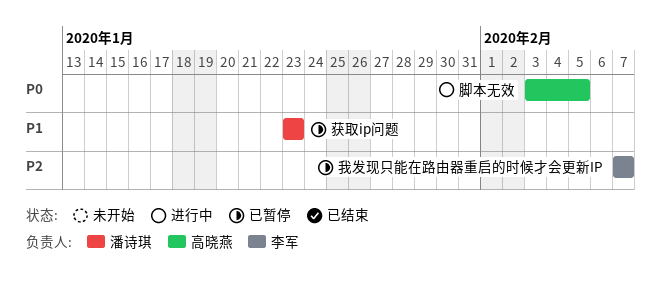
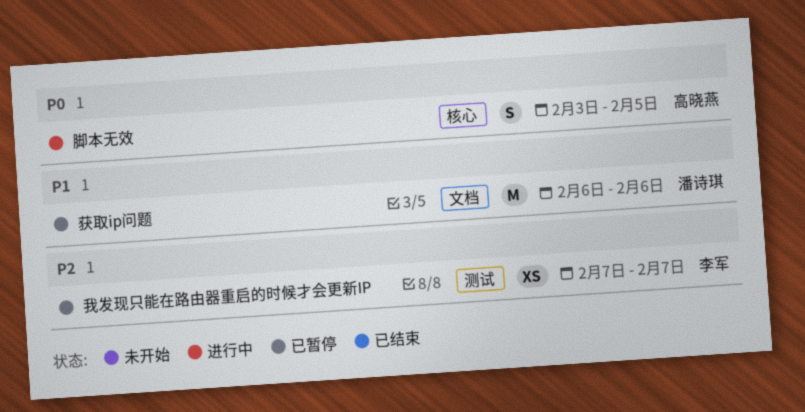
获取ip问题, start: Jan 23 -> Feb 6
获取ip问题, due: Jan 23 -> Feb 6

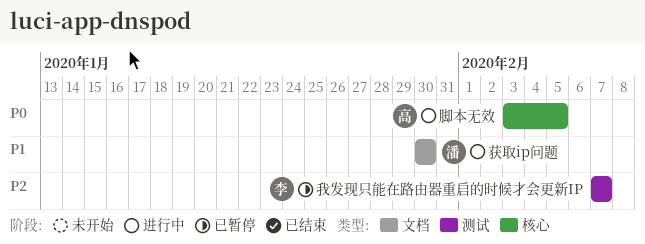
获取ip问题, status: 已暂停 -> 进行中
获取ip问题, start: Feb 6 -> Jan 30
获取ip问题, due: Feb 6 -> Jan 30

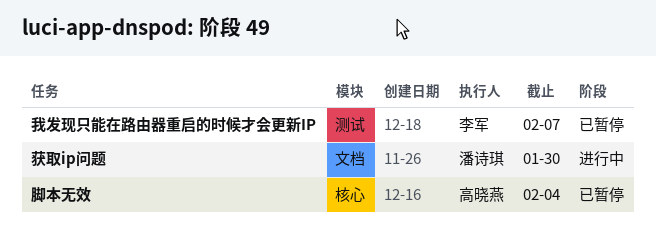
脚本无效, status: 进行中 -> 已暂停
脚本无效, due: Feb 5 -> Feb 4

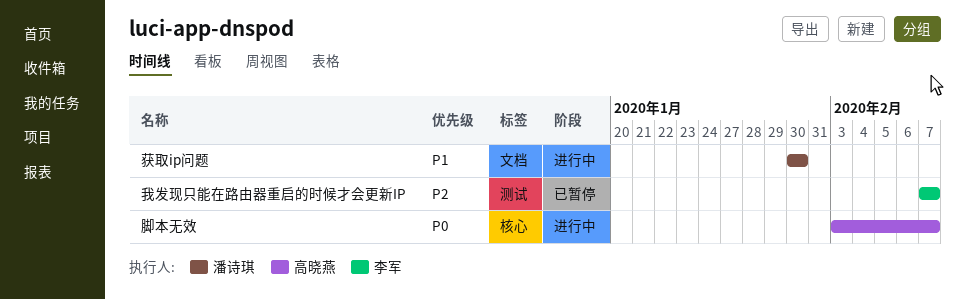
脚本无效, status: 已暂停 -> 进行中
脚本无效, due: Feb 4 -> Feb 7

